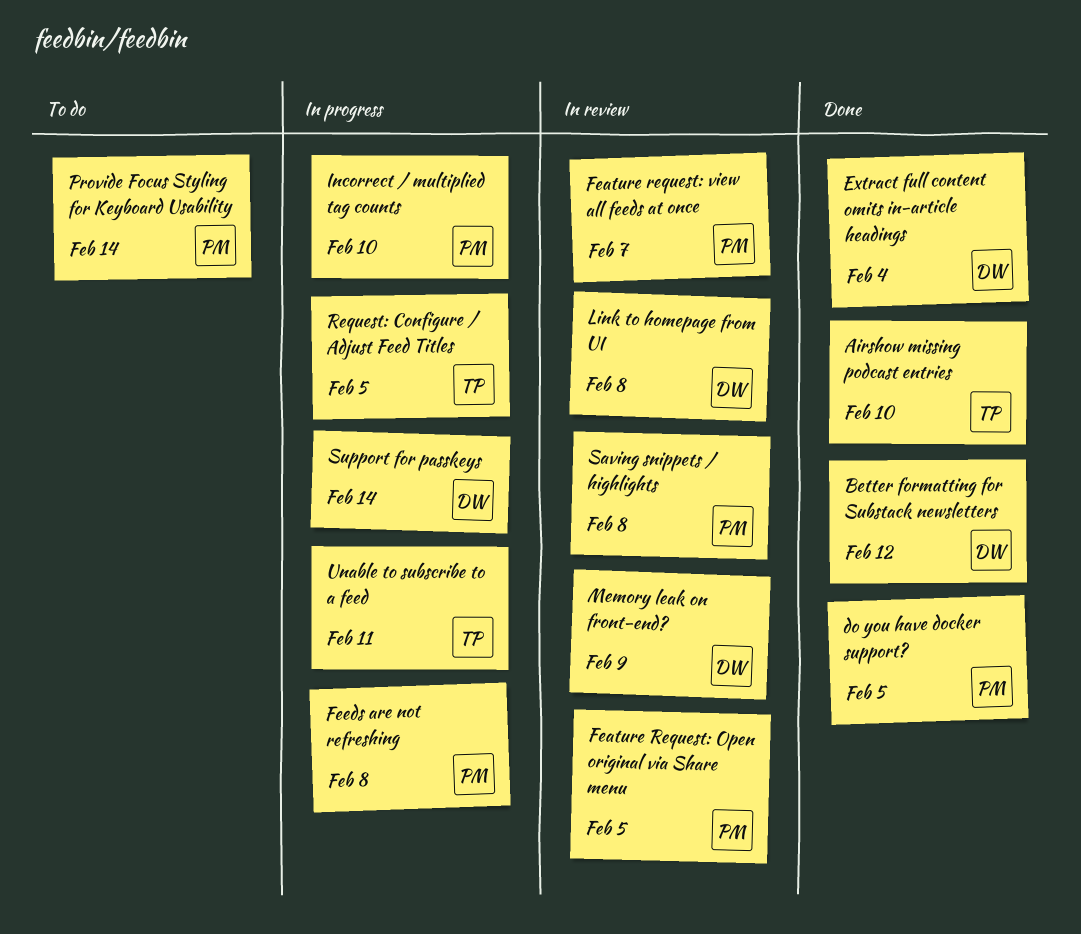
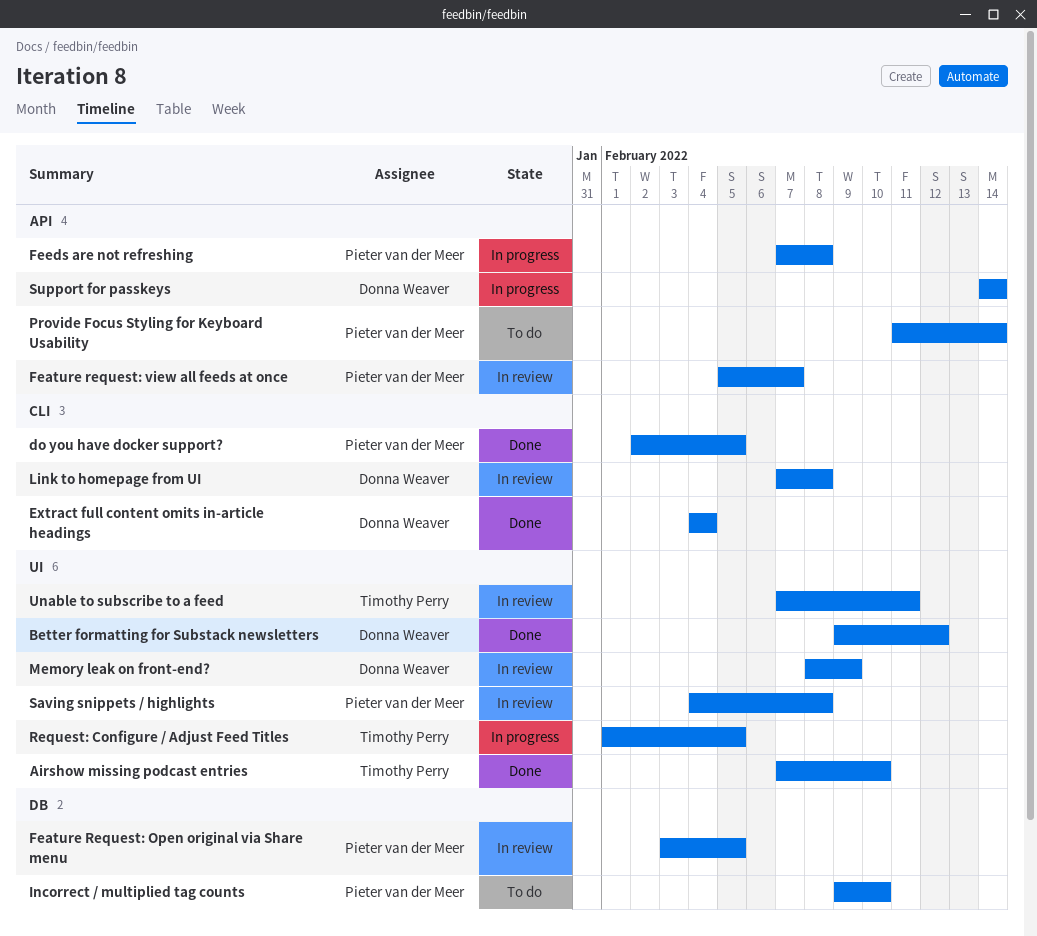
Incorrect / multiplied tag counts, status: In progress -> To do
Unable to subscribe to a feed, status: In progress -> In review

